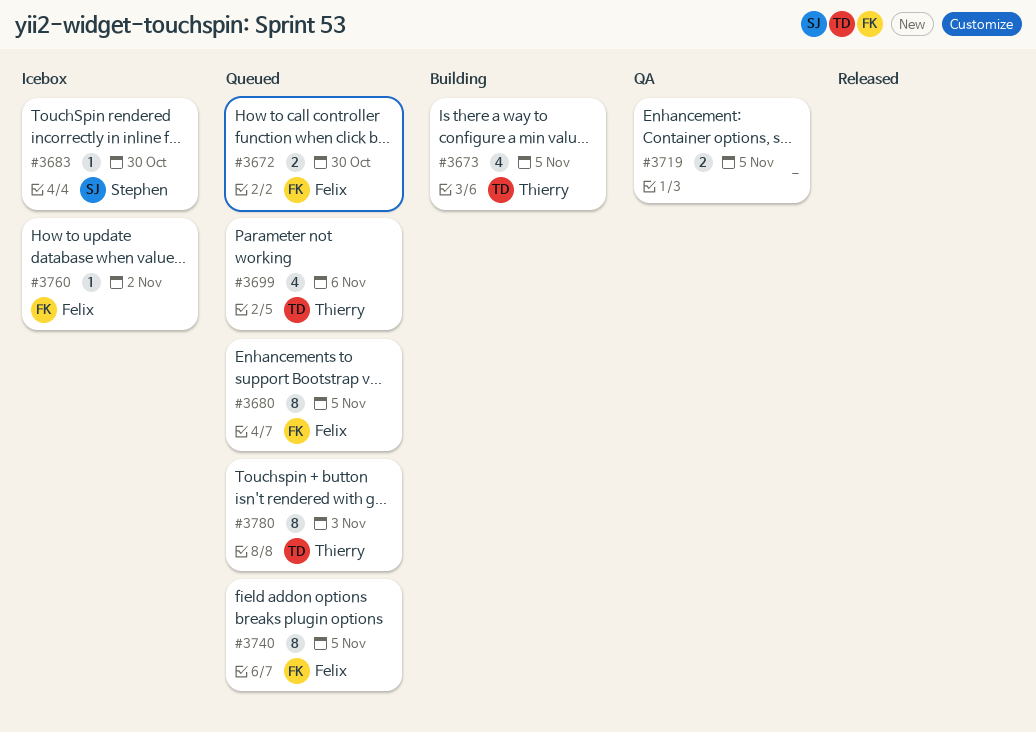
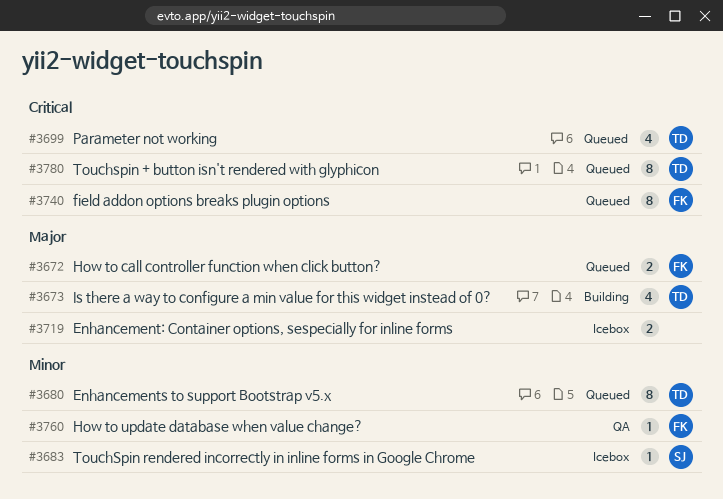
#3680, owner: Felix -> Thierry
#3719, status: QA -> Icebox
#3760, status: Icebox -> QA

